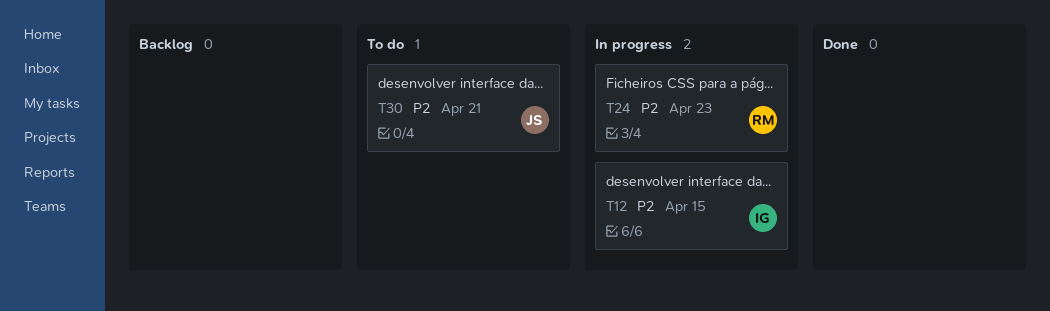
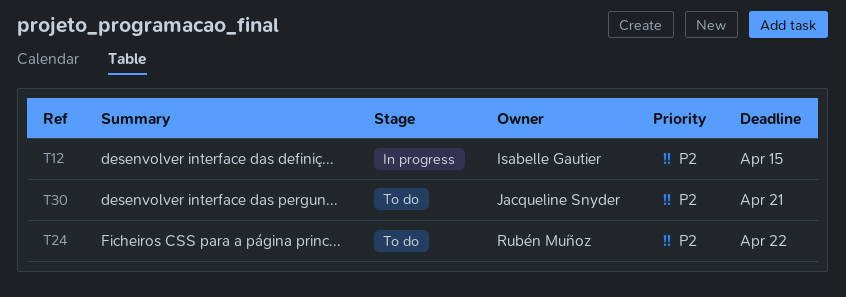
T24, status: In progress -> To do
T24, due: Apr 23 -> Apr 22

